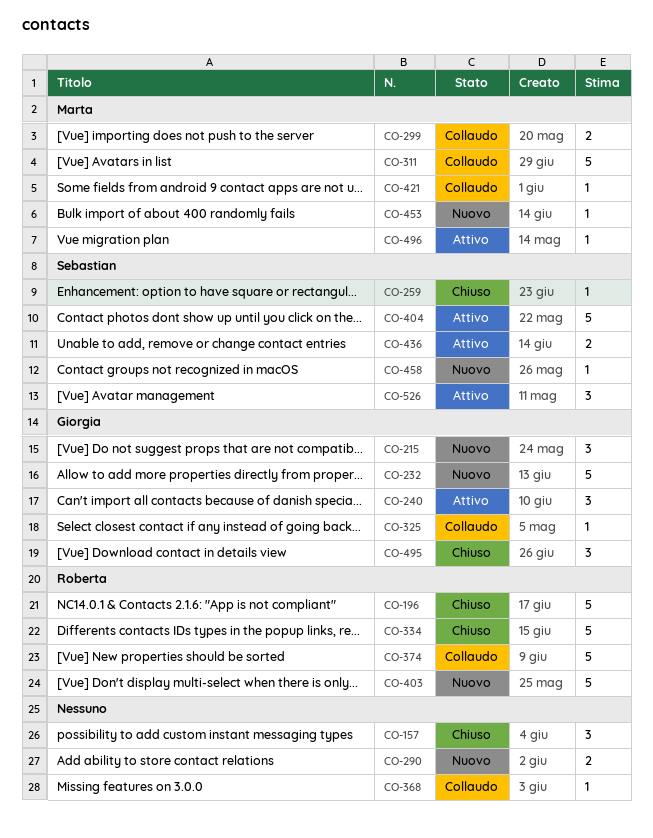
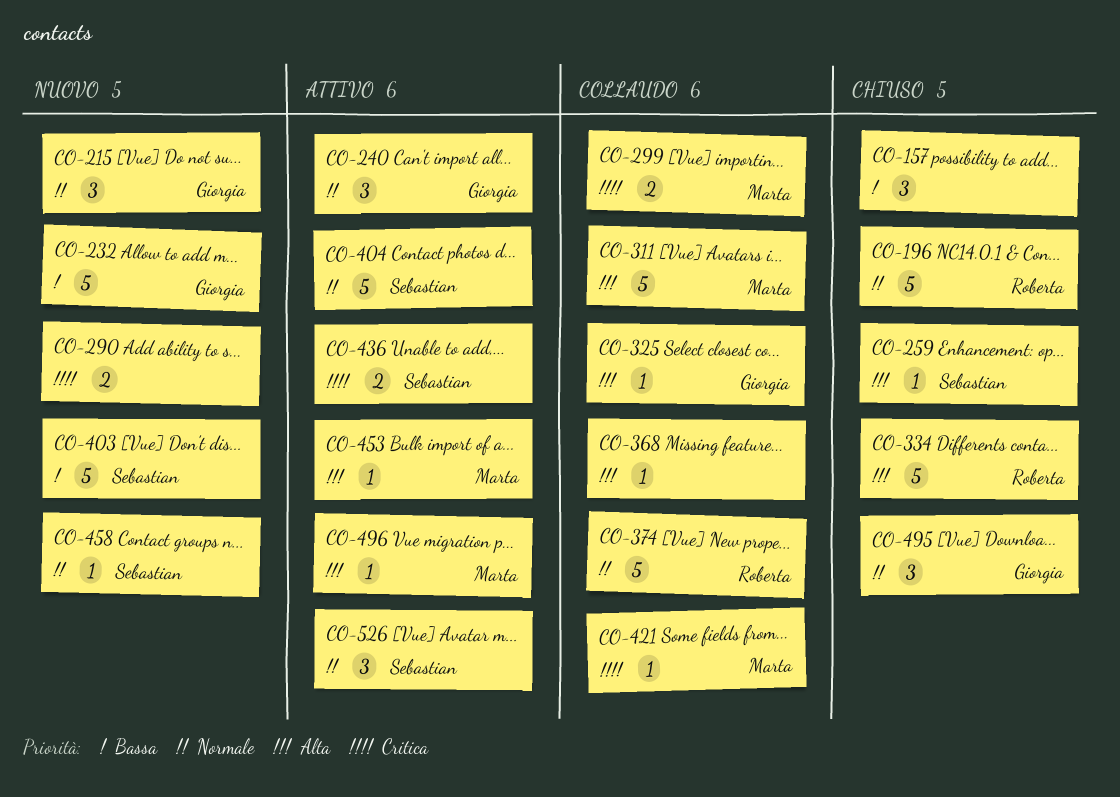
CO-403, owner: Roberta -> Sebastian
CO-453, status: Nuovo -> Attivo

